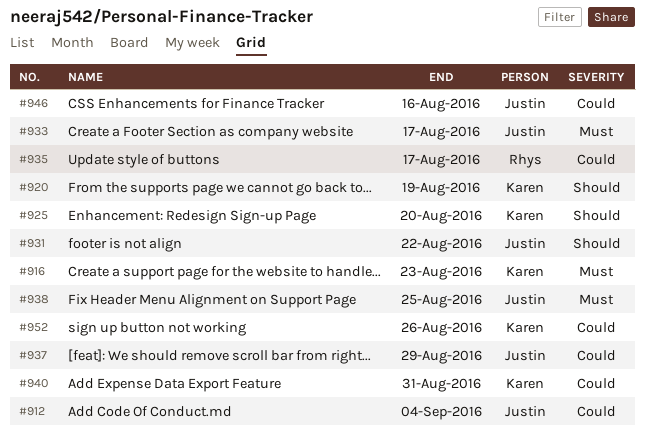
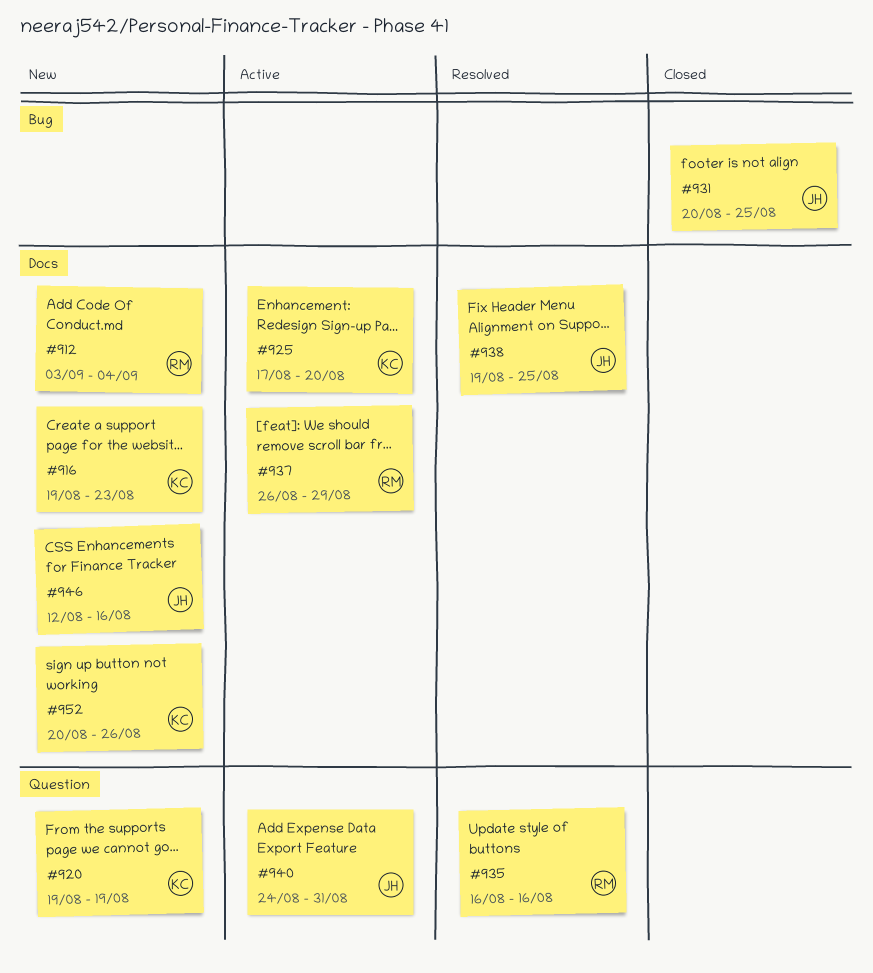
#912, owner: Justin -> Rhys
#931, due: Aug 22 -> Aug 25
#933: present -> none
#935, due: Aug 17 -> Aug 16
#937, owner: Justin -> Rhys
#940, owner: Karen -> Justin

